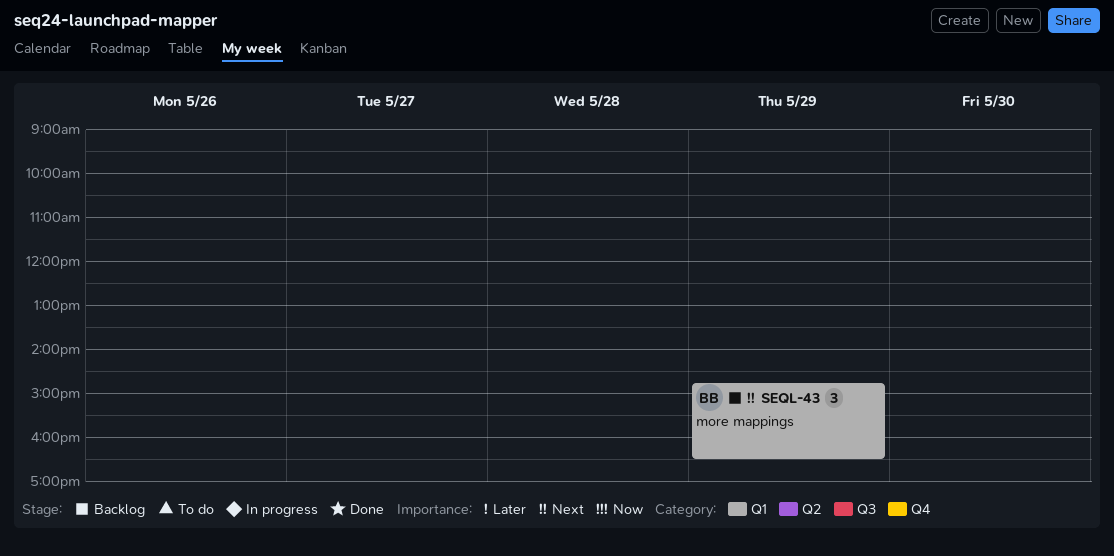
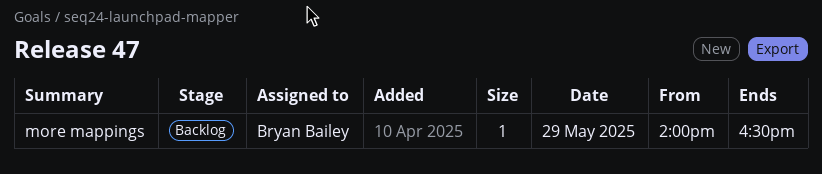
more mappings, estimate: 3 -> 1
more mappings, begins: 14:45 -> 14:00

